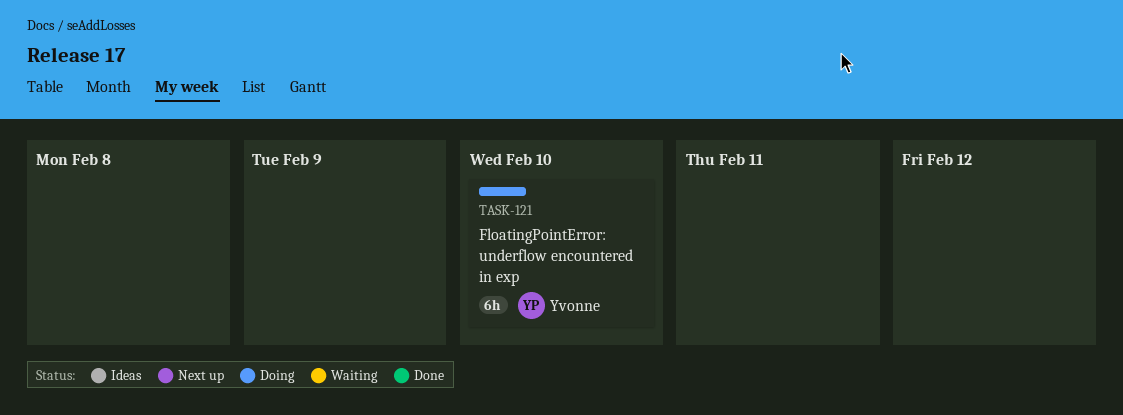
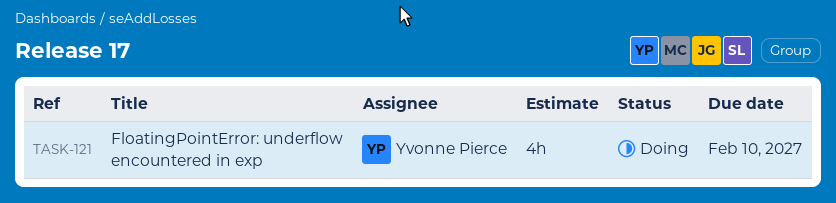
TASK-121, estimate: 6h -> 4h

